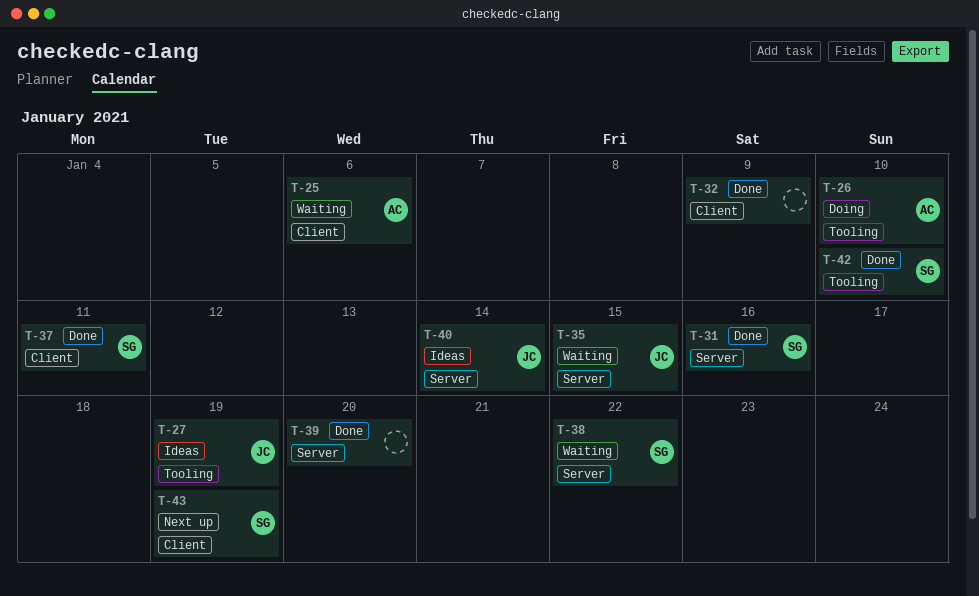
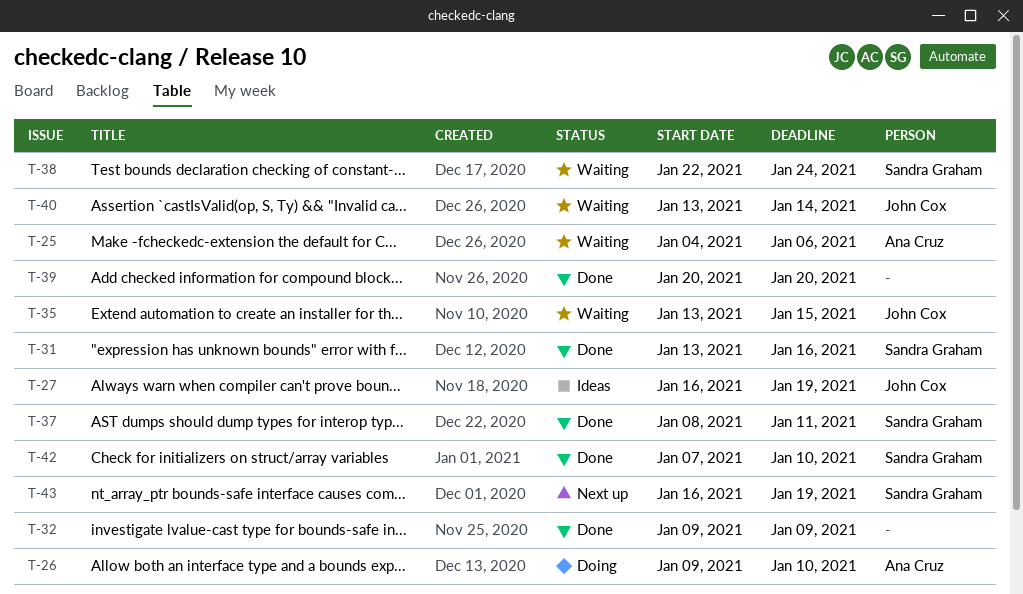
T-38, due: Jan 22 -> Jan 24
T-40, status: Ideas -> Waiting

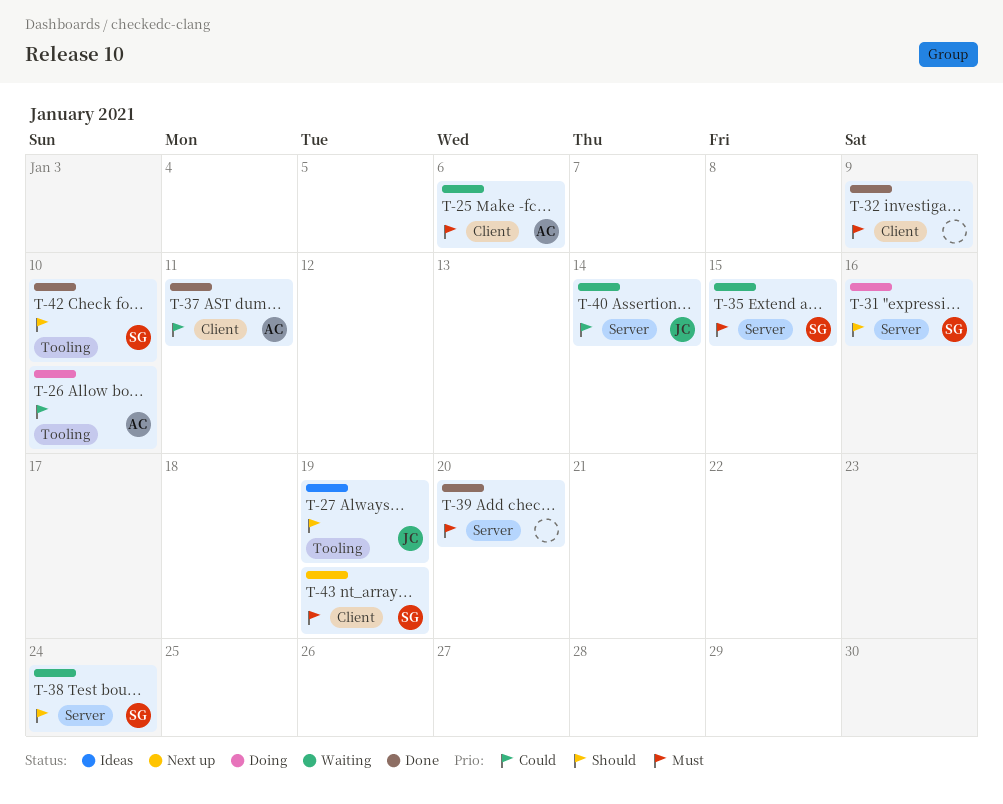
T-31, status: Done -> Doing
T-35, owner: John Cox -> Sandra Graham
T-37, owner: Sandra Graham -> Ana Cruz

